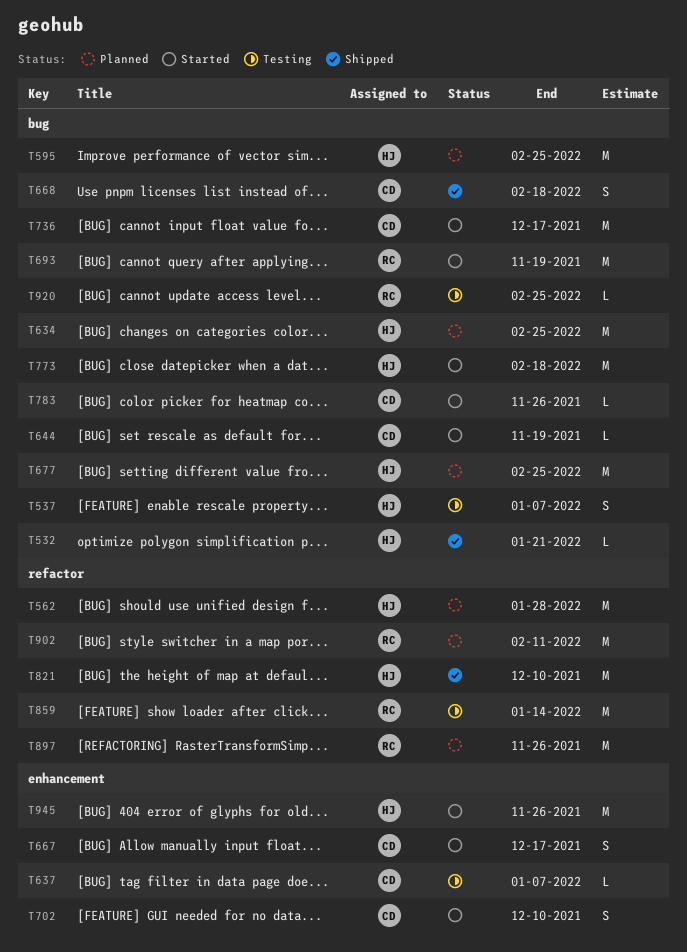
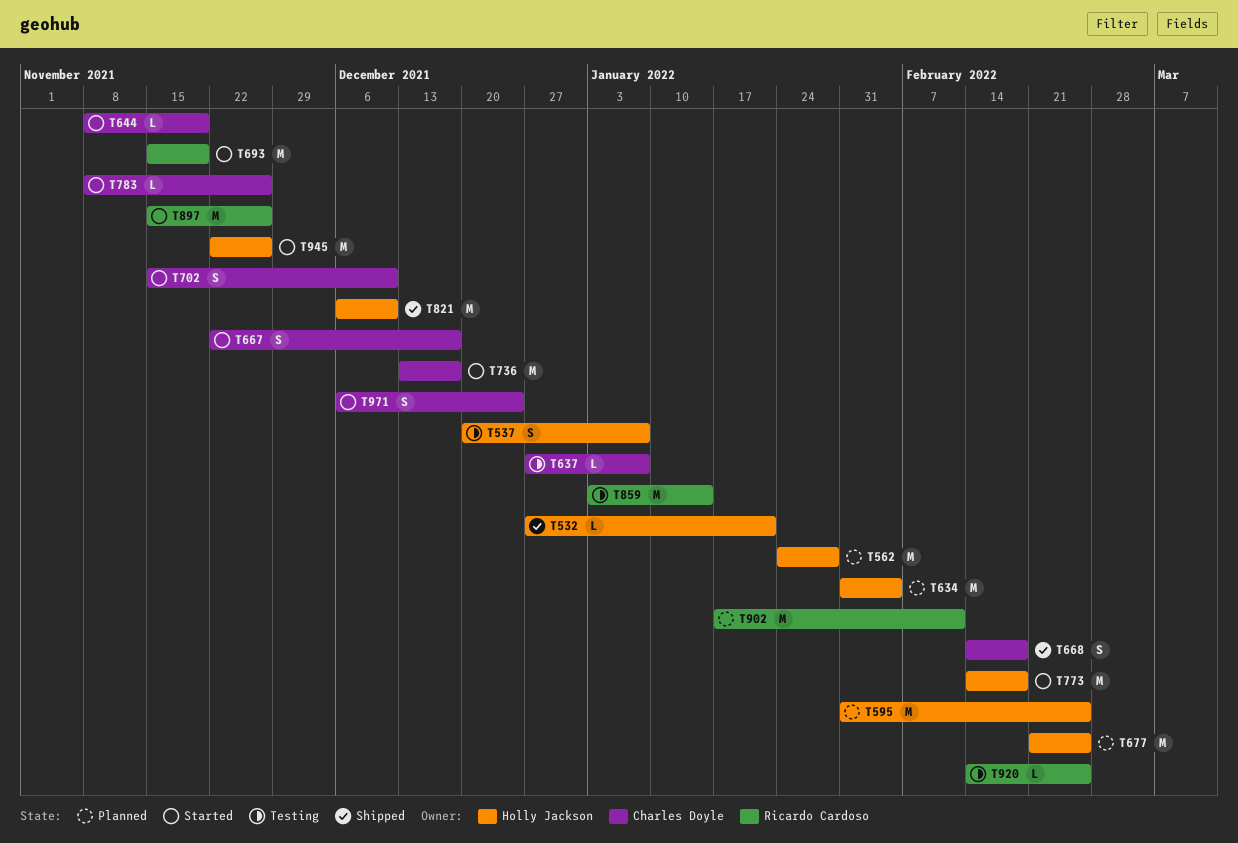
T634, due: Feb 25 -> Feb 4
T897, status: Planned -> Started
T971: none -> present

